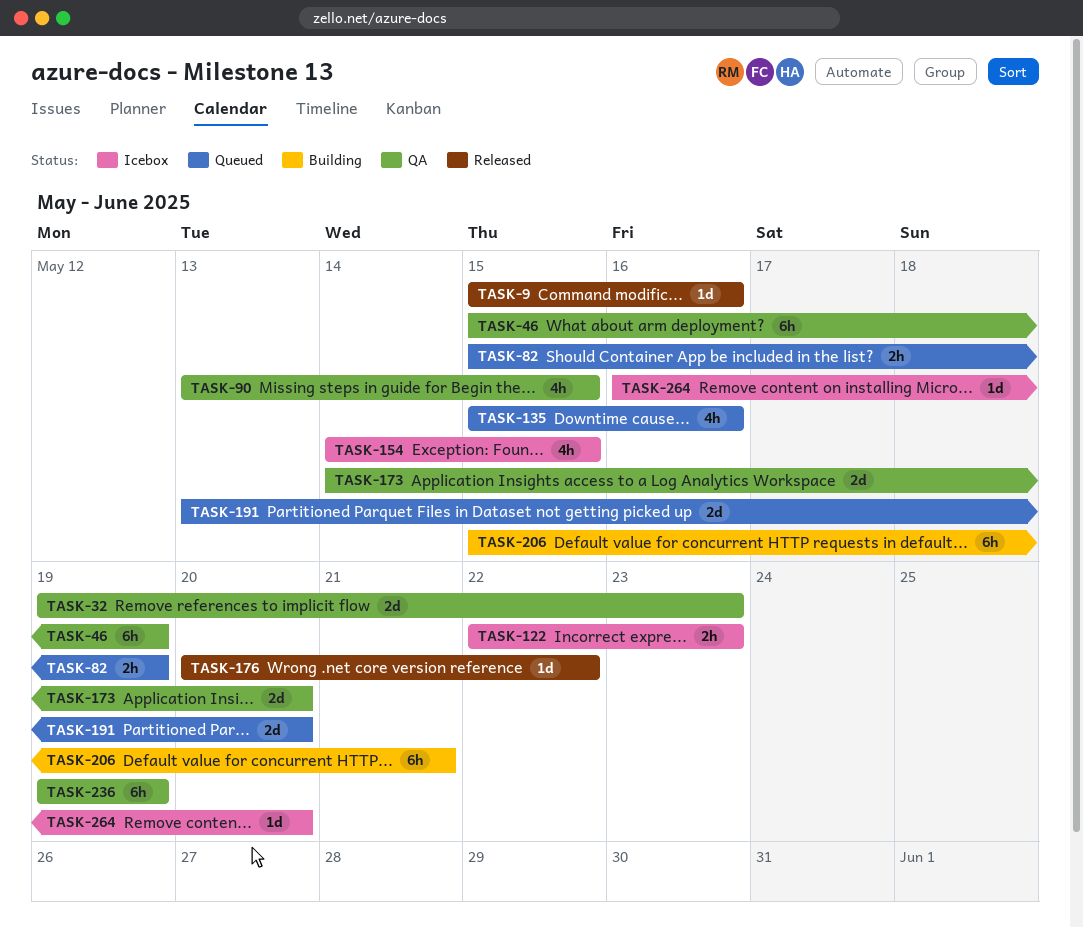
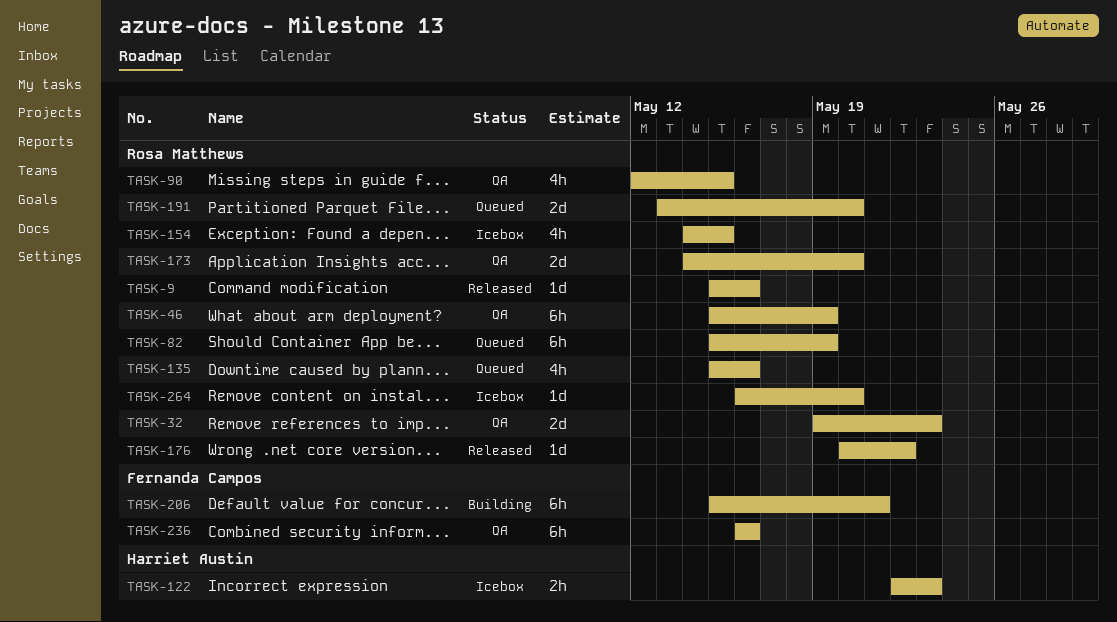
TASK-82, estimate: 2h -> 6h
TASK-90, start: May 13 -> May 12
TASK-236, start: May 19 -> May 16
TASK-236, due: May 19 -> May 16

